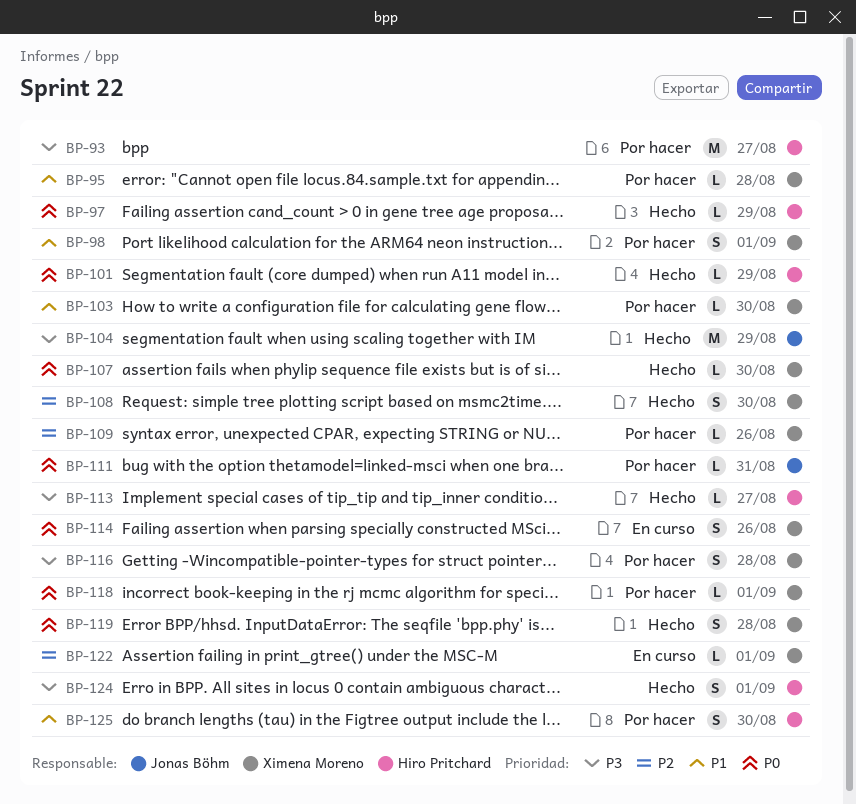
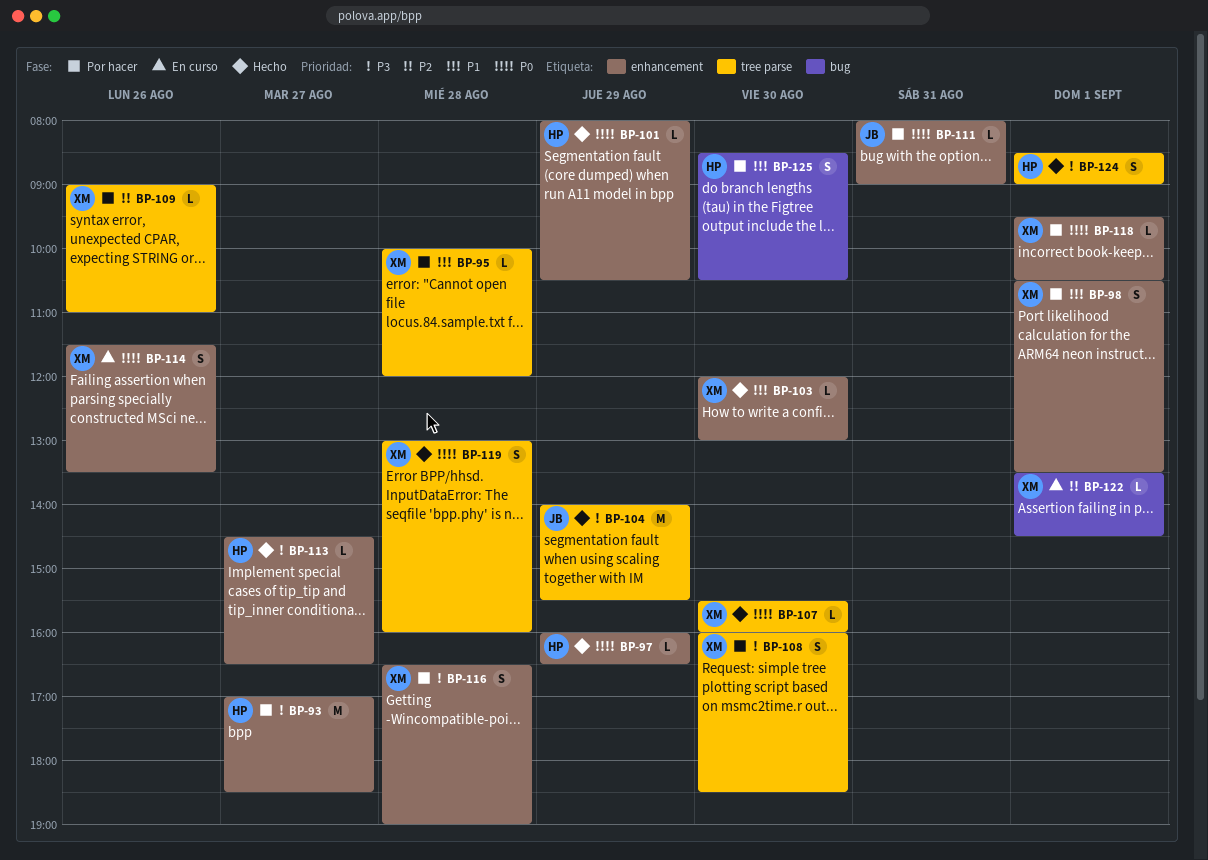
BP-103, status: Por hacer -> Hecho
BP-108, status: Hecho -> Por hacer
BP-108, priority: P2 -> P3

